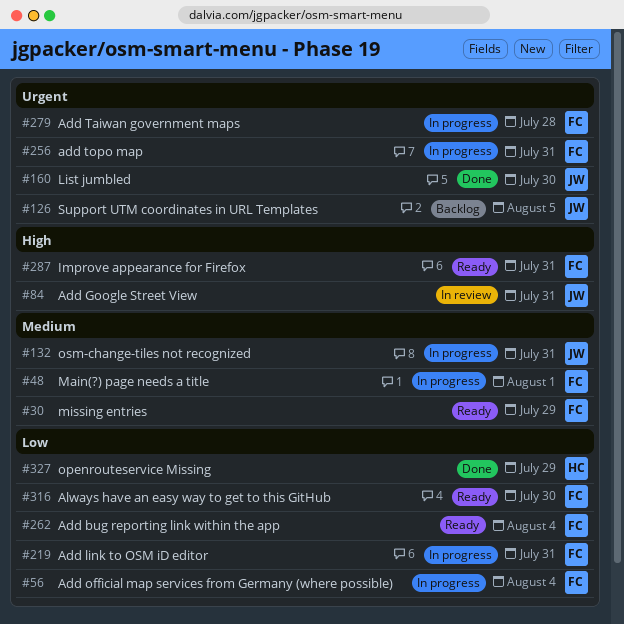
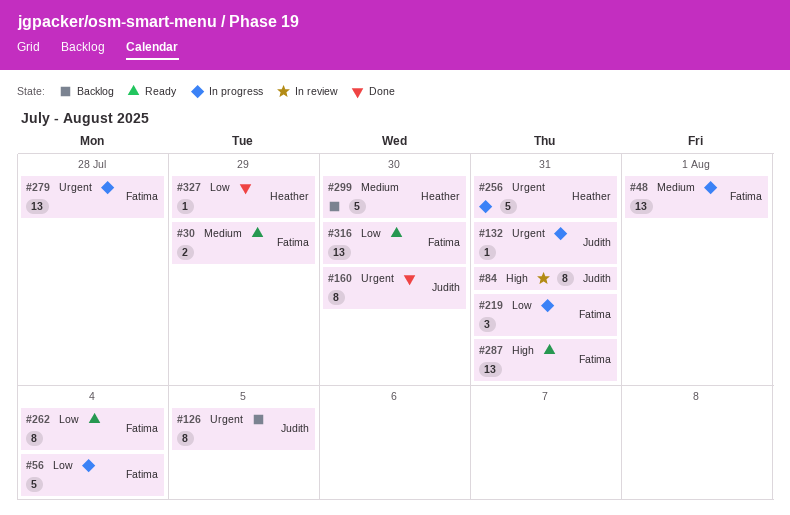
#132, priority: Medium -> Urgent
#256, owner: Fatima -> Heather
#299: none -> present

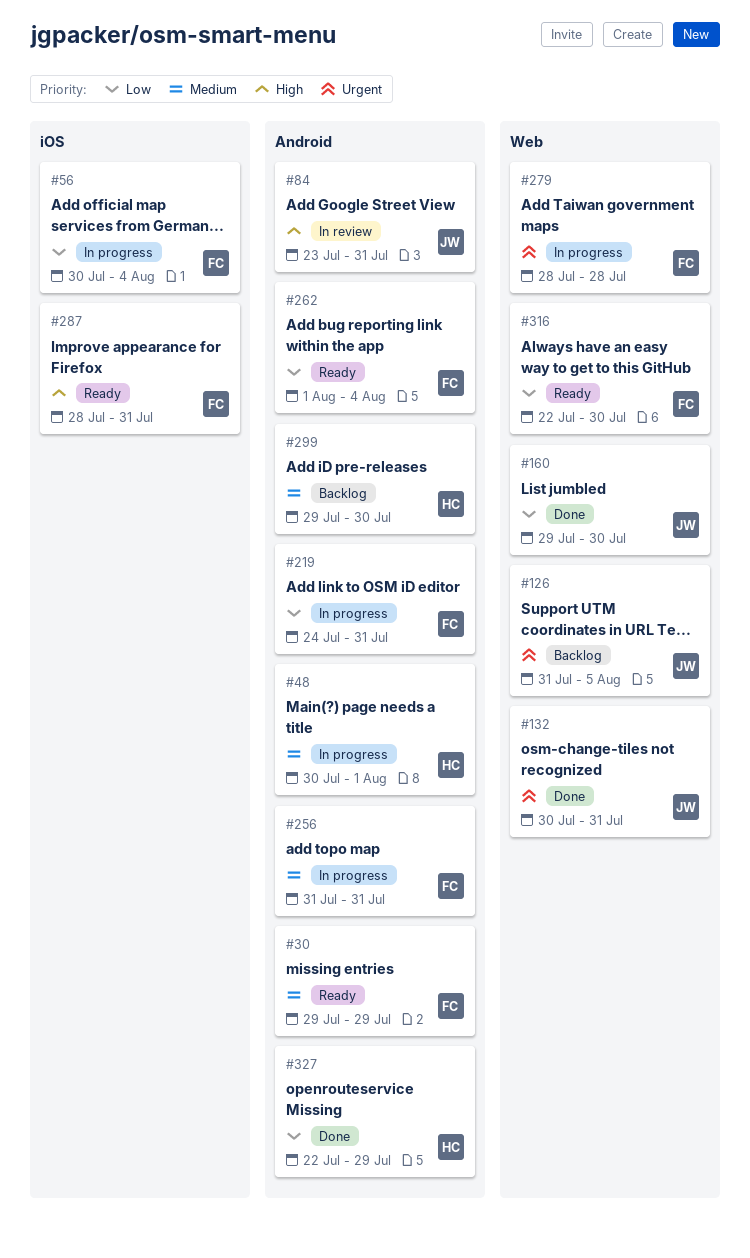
#48, owner: Fatima -> Heather
#132, status: In progress -> Done
#160, priority: Urgent -> Low
#256, owner: Heather -> Fatima
#256, priority: Urgent -> Medium

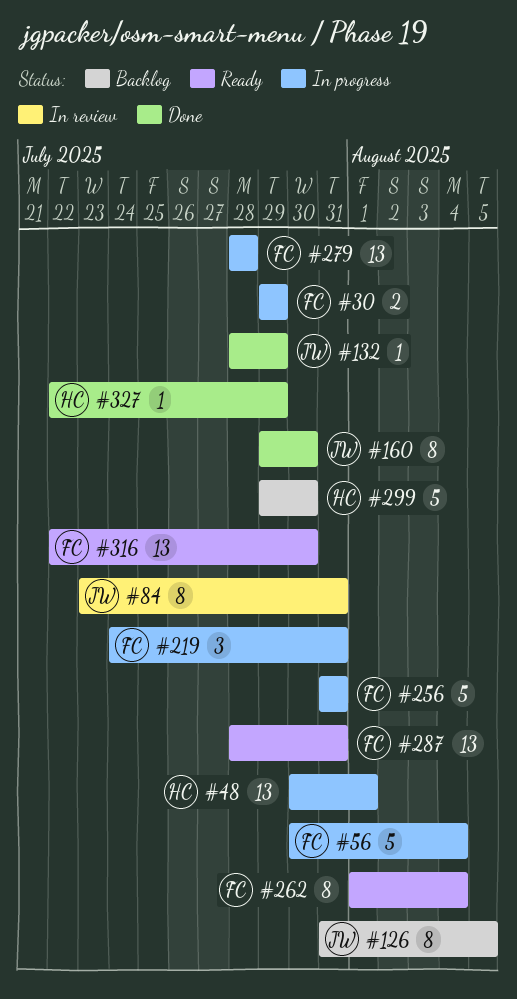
#30, status: Ready -> In progress
#132, start: Jul 30 -> Jul 28
#132, due: Jul 31 -> Jul 29

